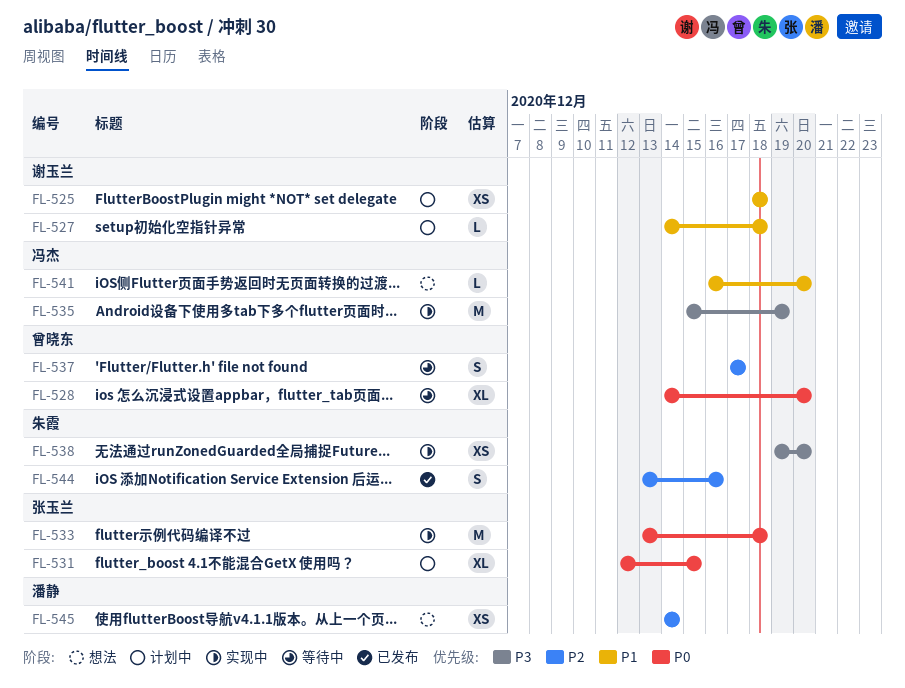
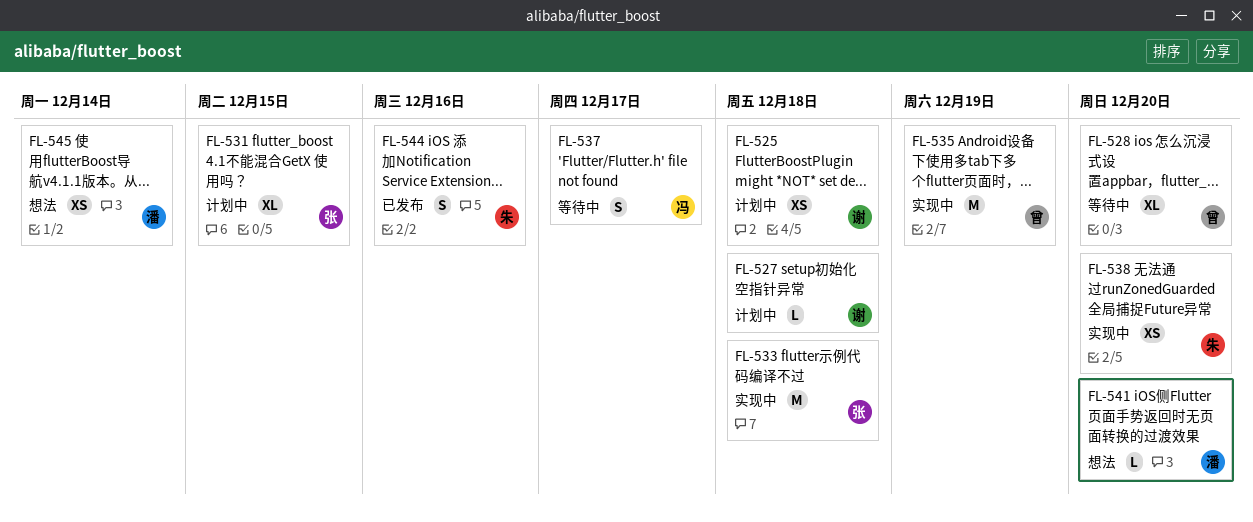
FL-535, owner: 冯杰 -> 曾晓东
FL-537, owner: 曾晓东 -> 冯杰
FL-541, owner: 冯杰 -> 潘静

